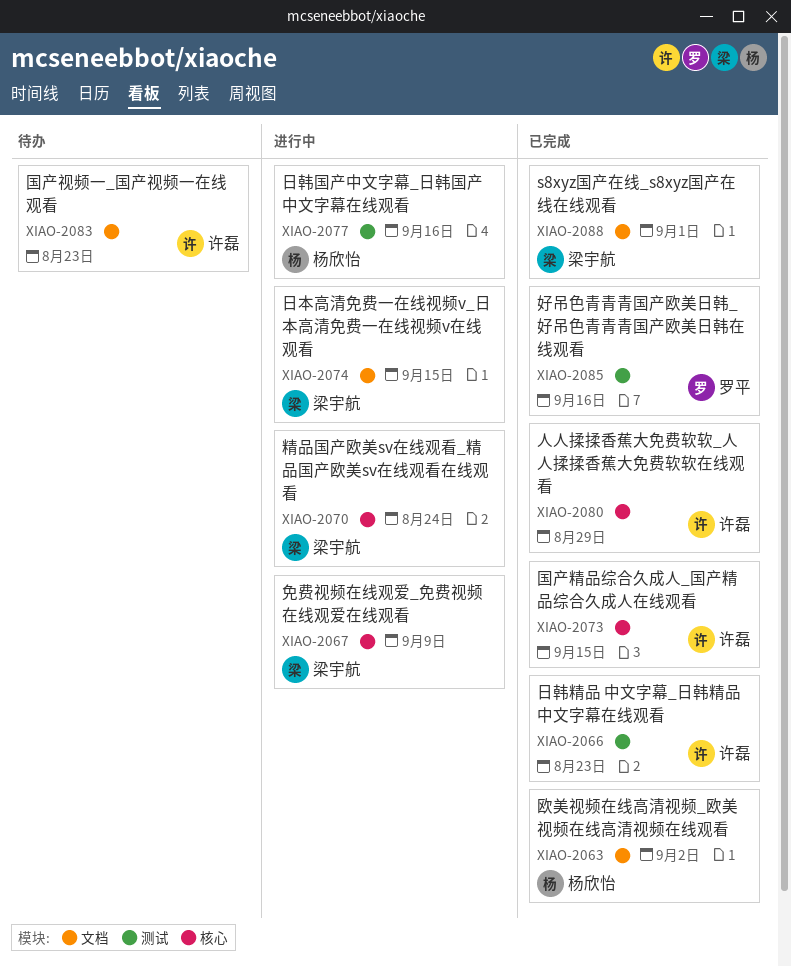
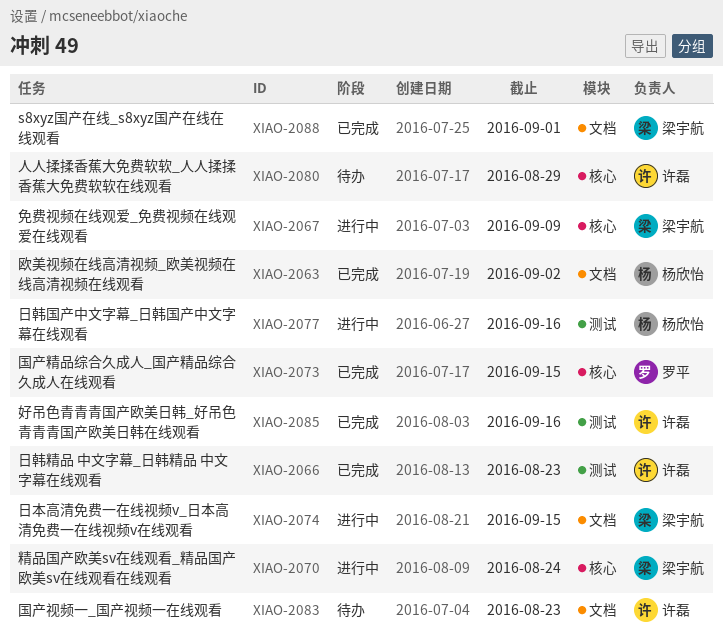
XIAO-2073, owner: 许磊 -> 罗平
XIAO-2080, status: 已完成 -> 待办
XIAO-2085, owner: 罗平 -> 许磊

